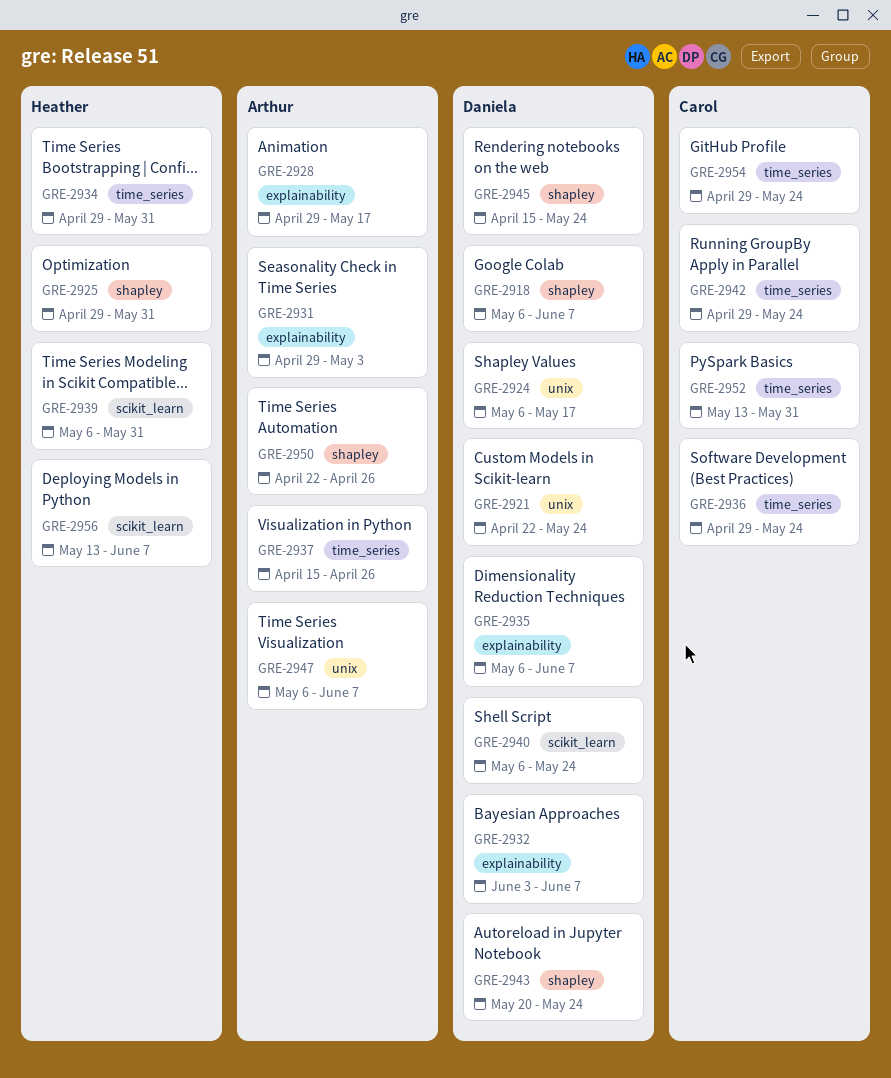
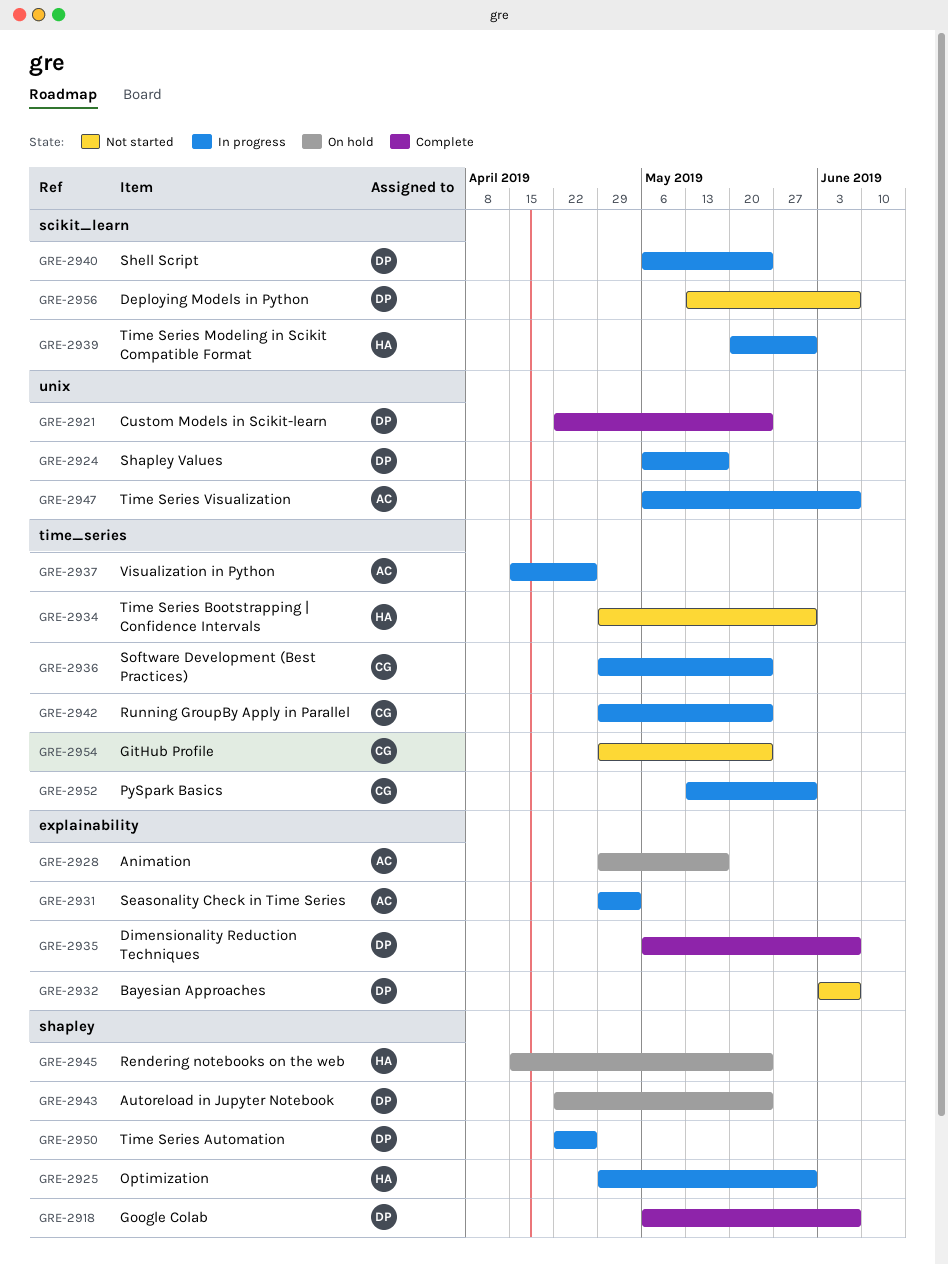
GRE-2939, start: May 6 -> May 20
GRE-2943, start: May 20 -> Apr 22
GRE-2945, owner: Daniela -> Heather
GRE-2950, owner: Arthur -> Daniela
GRE-2956, owner: Heather -> Daniela

